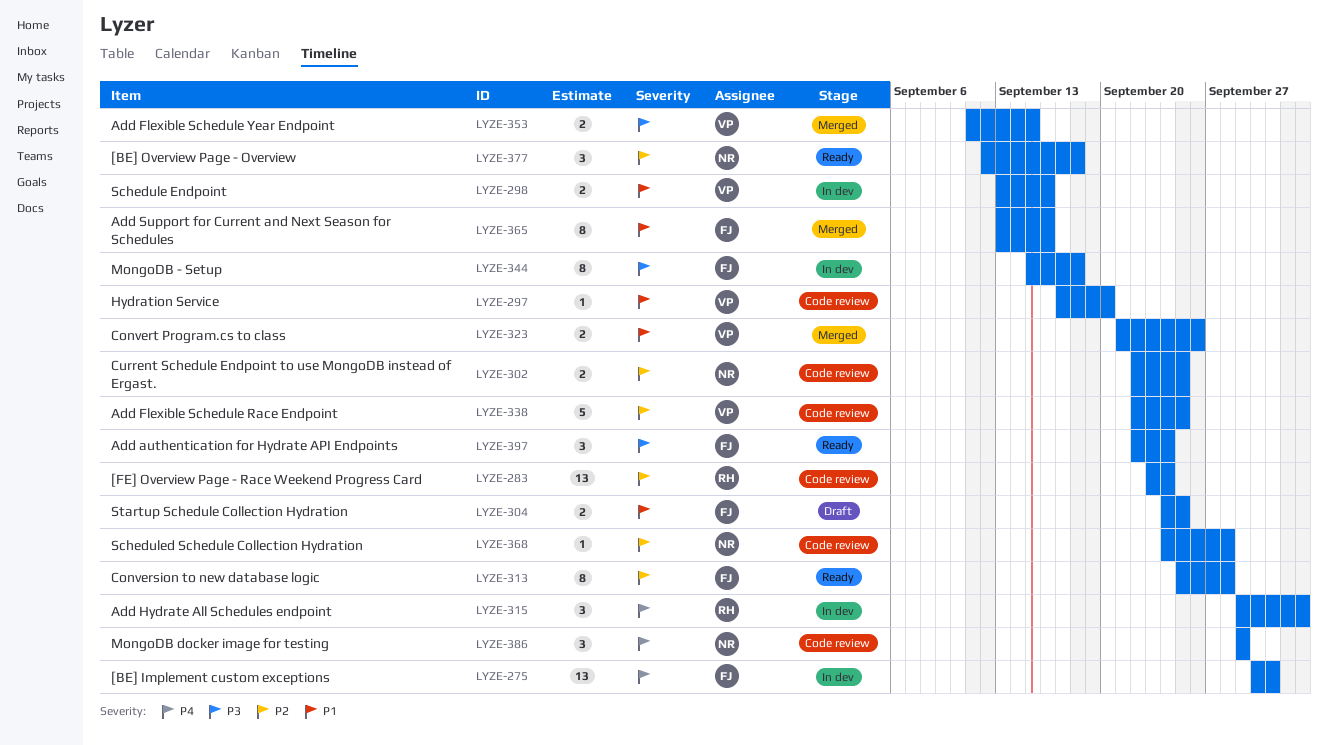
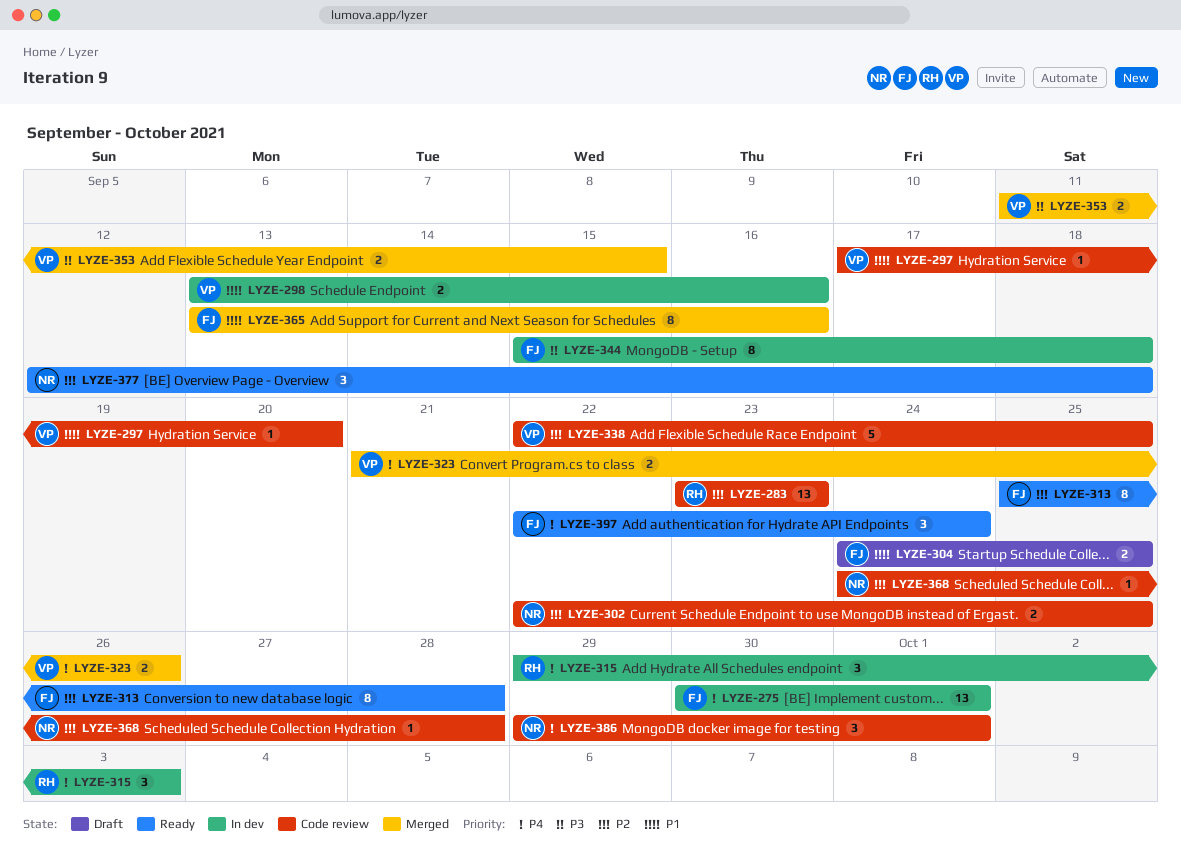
LYZE-283, due: Sep 24 -> Sep 23
LYZE-323, priority: P1 -> P4
LYZE-386, due: Sep 29 -> Oct 1
LYZE-397, priority: P3 -> P4

